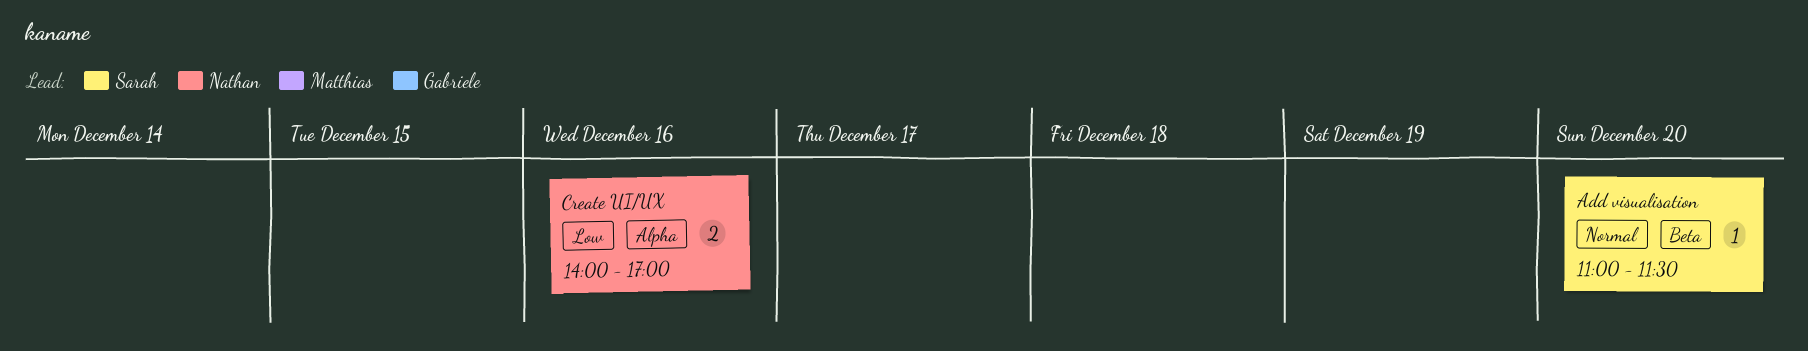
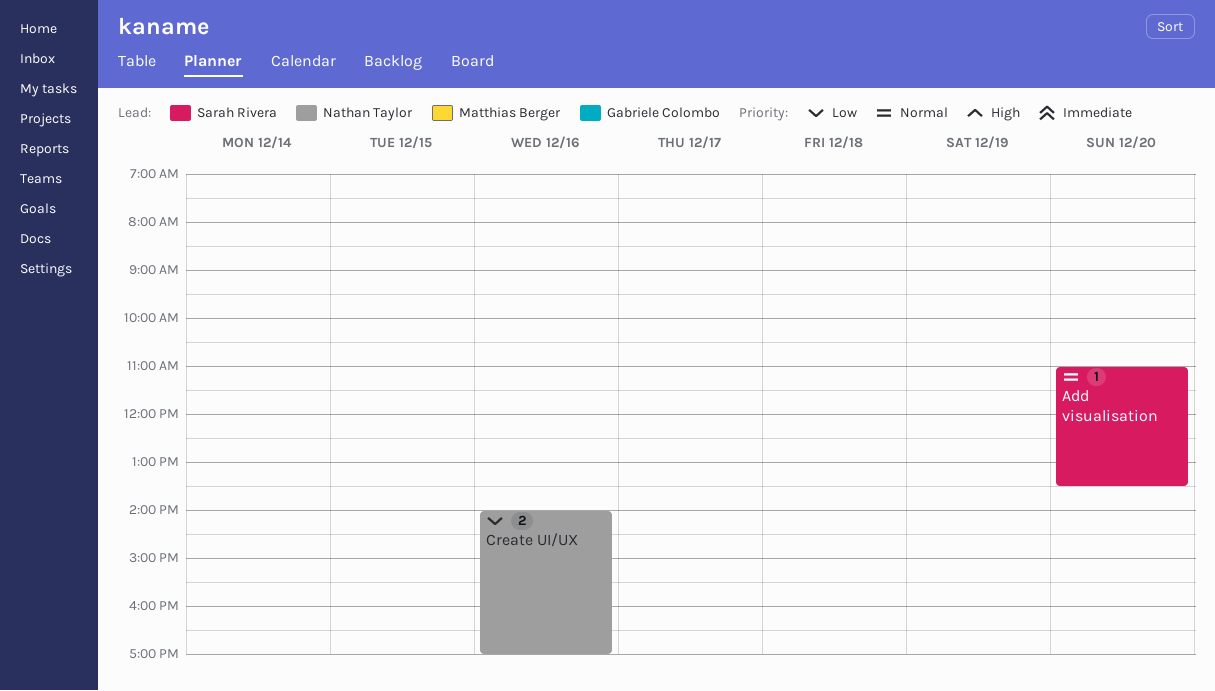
Add visualisation, ends: 11:30 -> 13:30

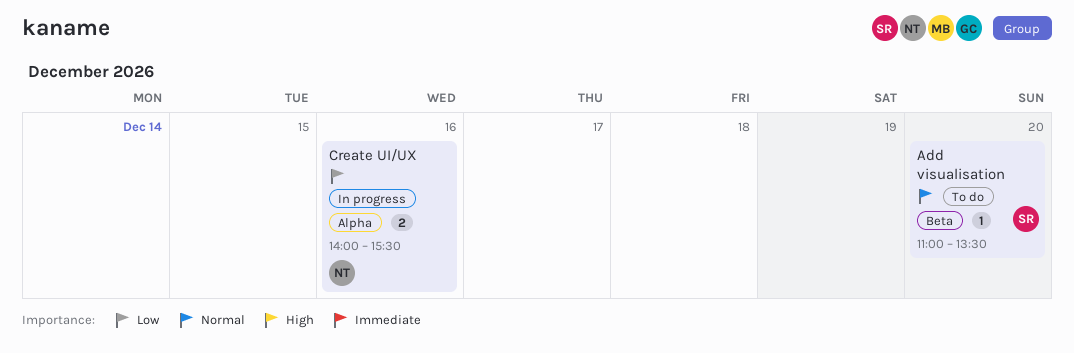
Create UI/UX, ends: 17:00 -> 15:30

